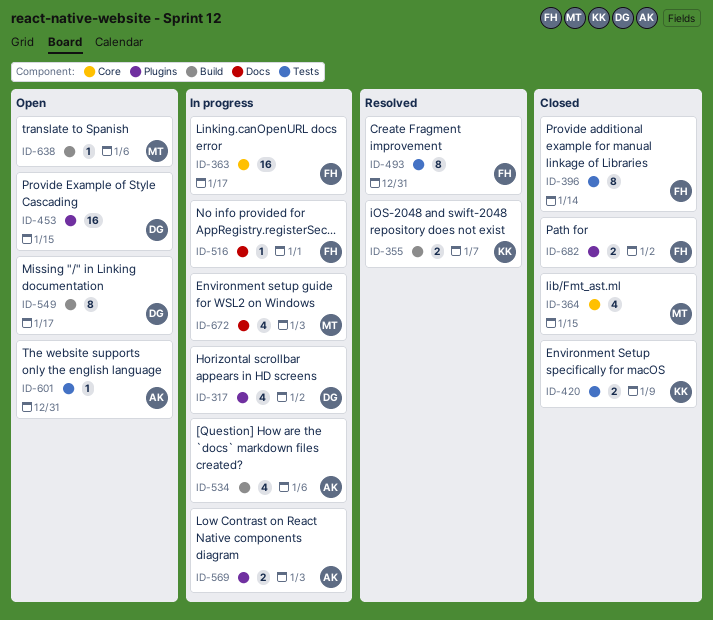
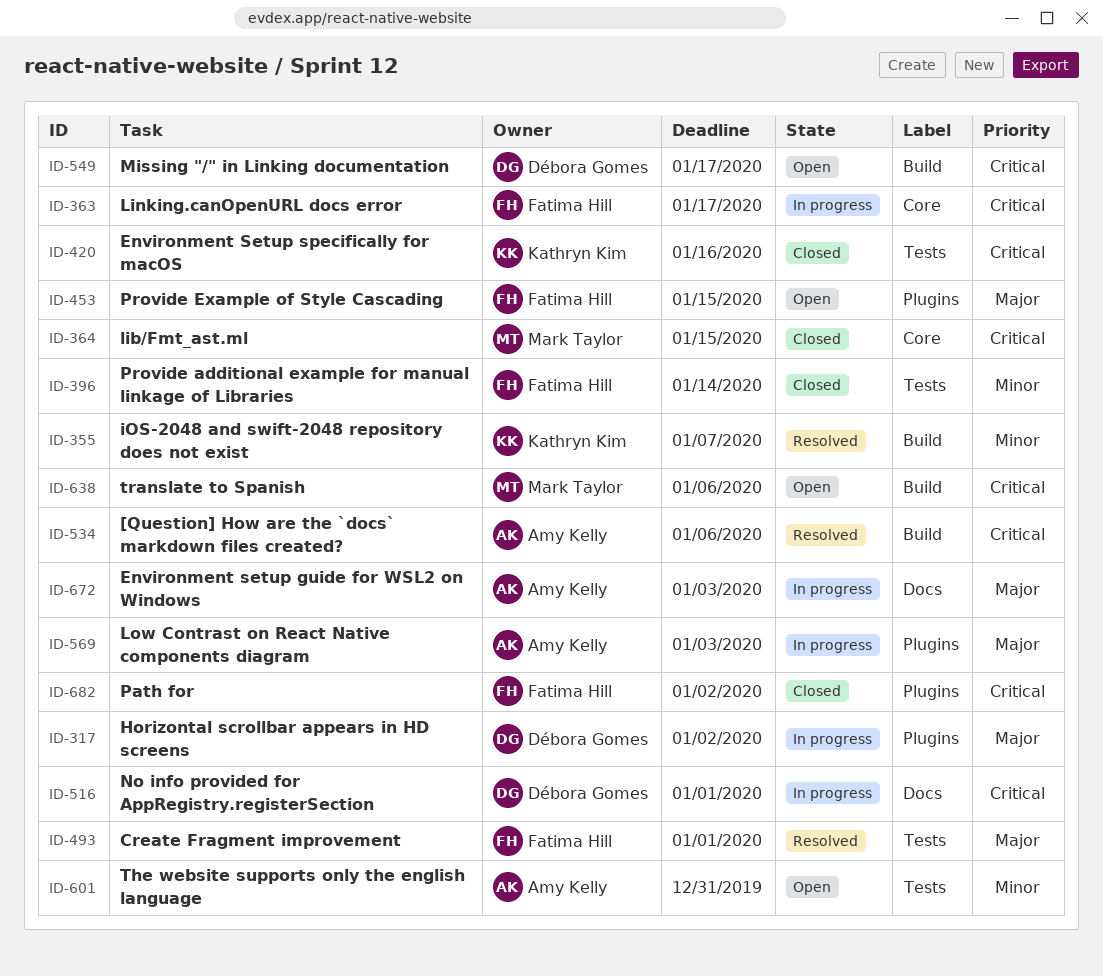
ID-420, due: Jan 9 -> Jan 16
ID-453, owner: Débora Gomes -> Fatima Hill
ID-493, due: Dec 31 -> Jan 1
ID-516, owner: Fatima Hill -> Débora Gomes
ID-534, status: In progress -> Resolved
ID-672, owner: Mark Taylor -> Amy Kelly

